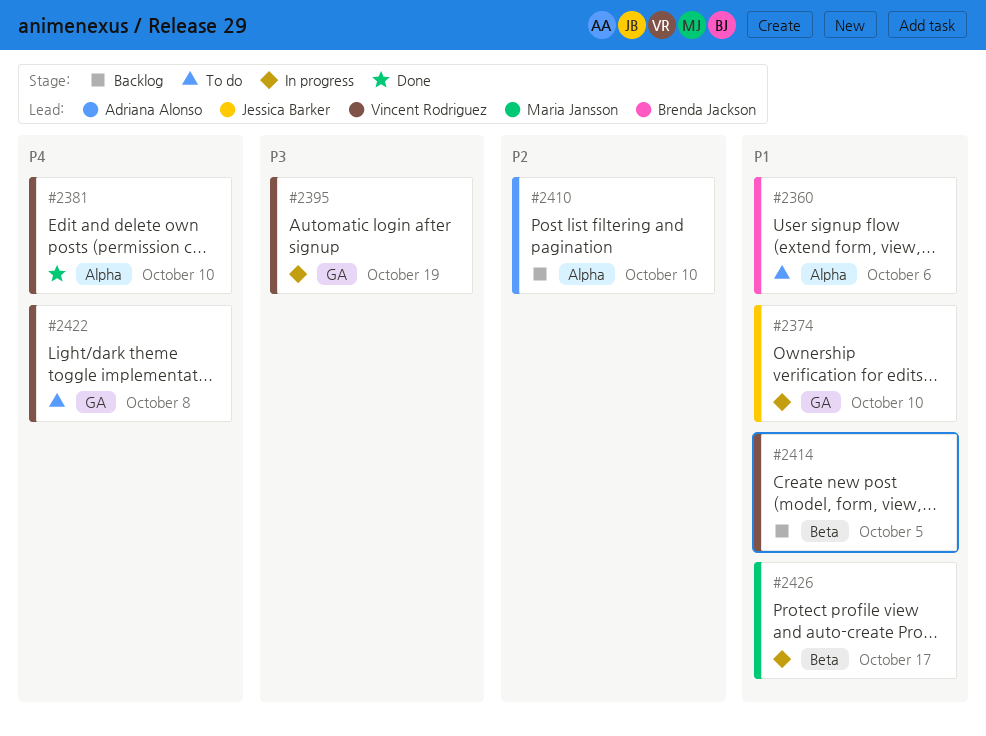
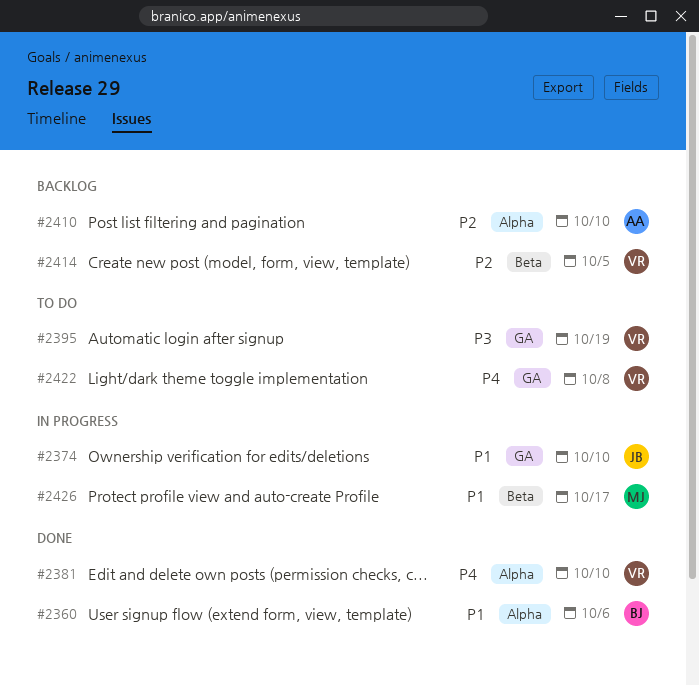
#2360, status: To do -> Done
#2395, status: In progress -> To do
#2414, priority: P1 -> P2

